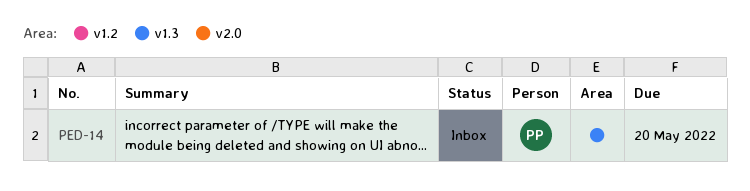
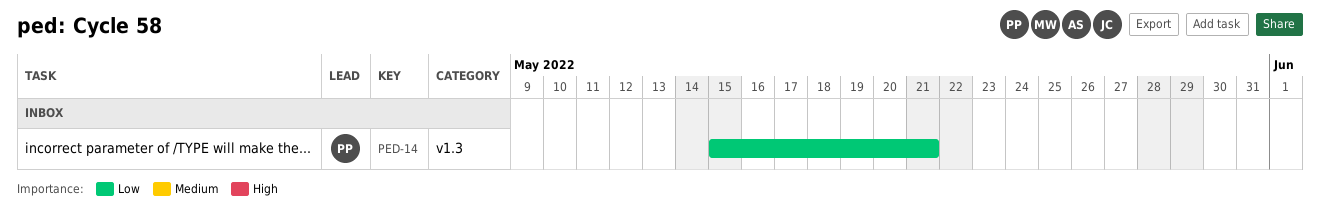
PED-14, due: May 20 -> May 21

